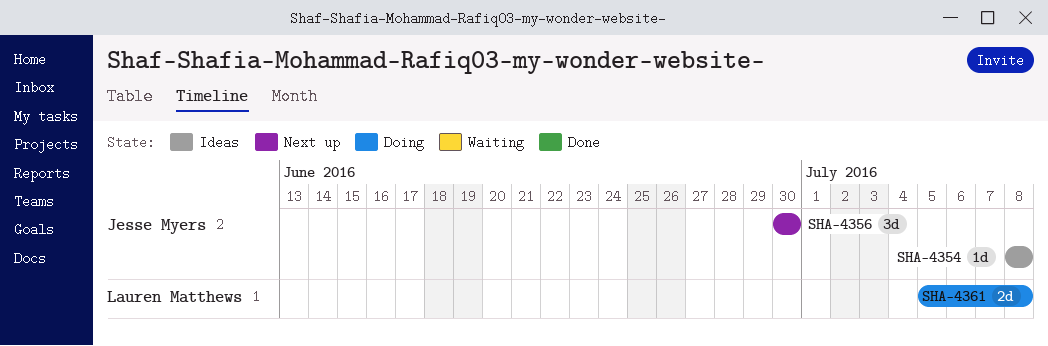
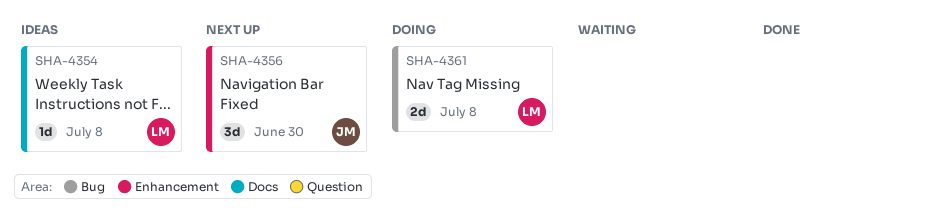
SHA-4354, owner: Jesse Myers -> Lauren Matthews

